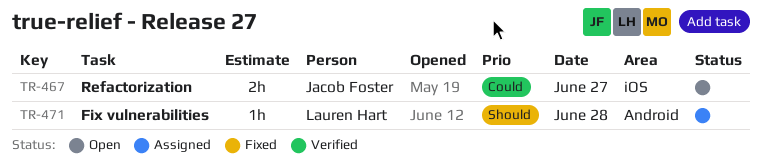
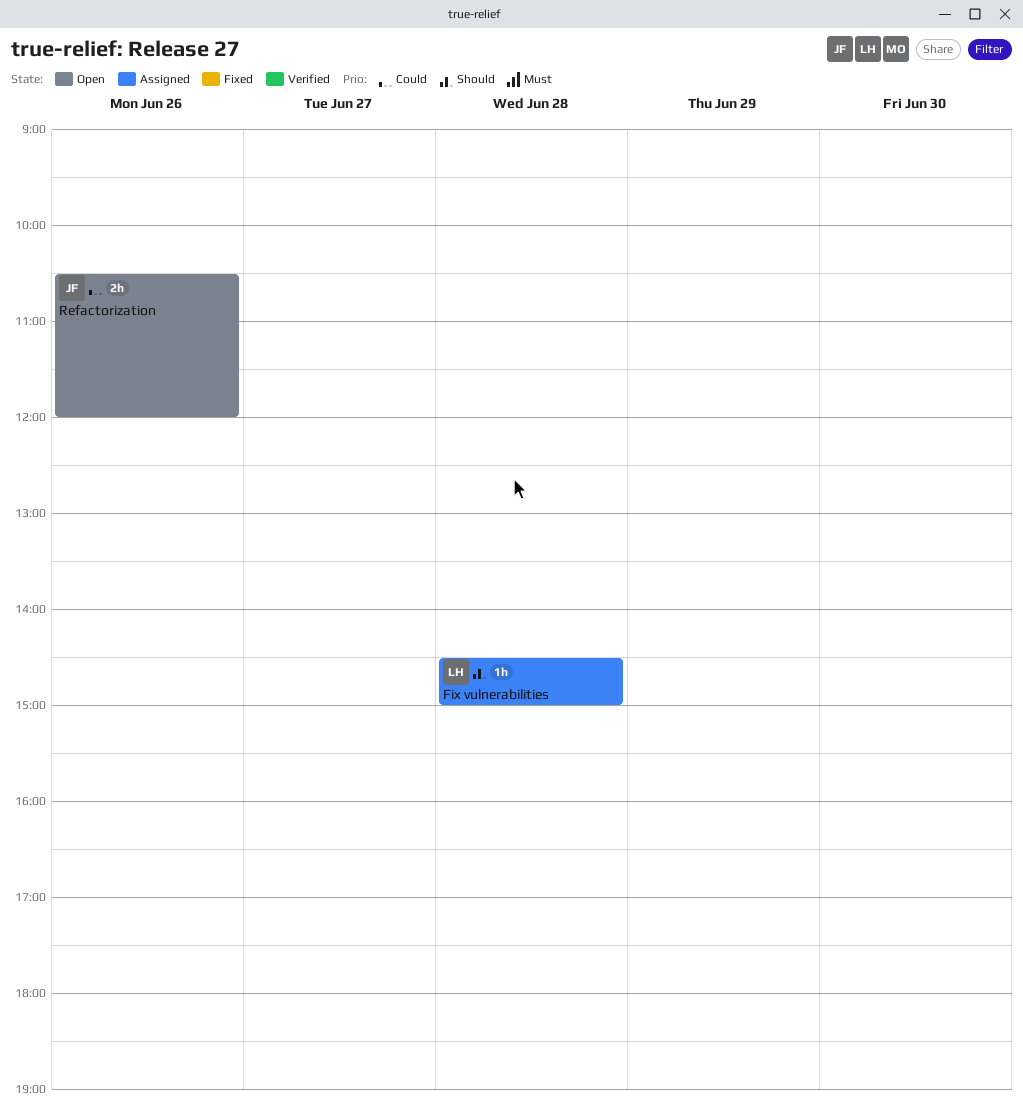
Refactorization, day: Jun 27 -> Jun 26

